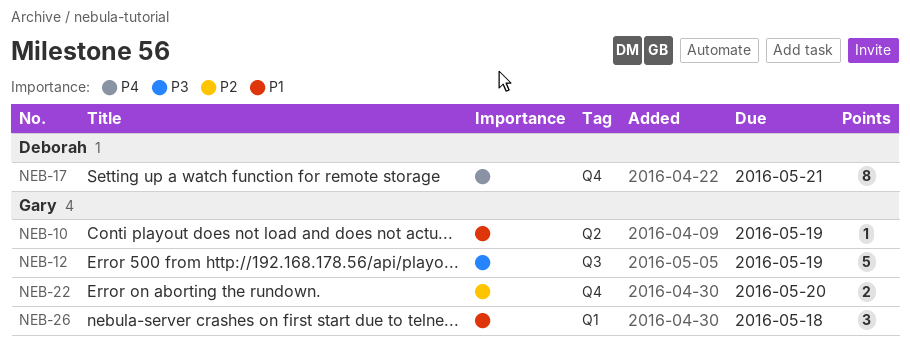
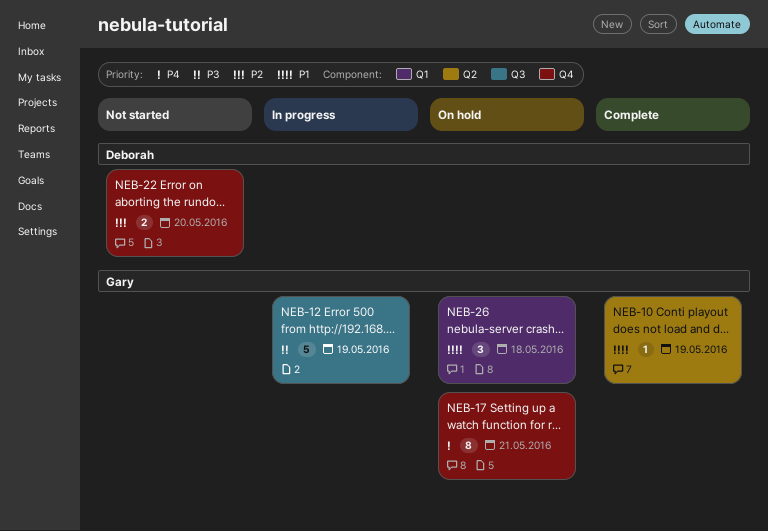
NEB-17, owner: Deborah -> Gary
NEB-22, owner: Gary -> Deborah

